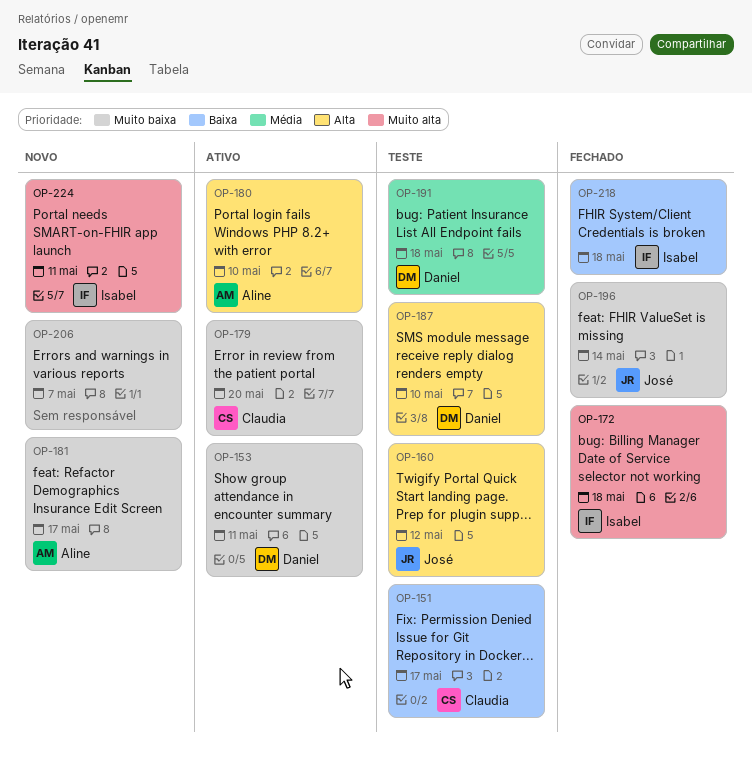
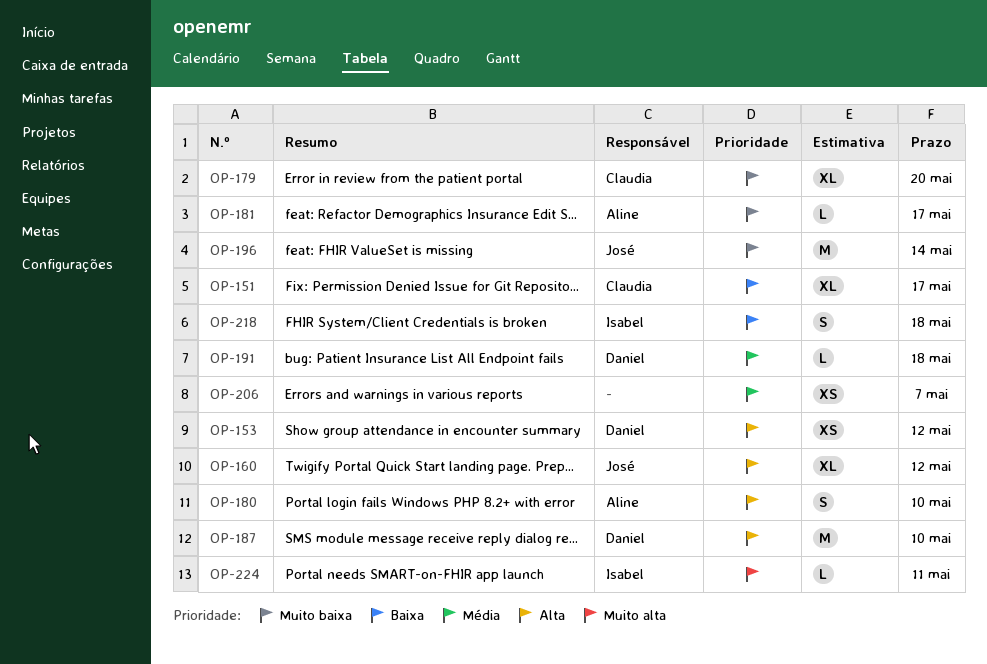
OP-153, priority: Muito baixa -> Alta
OP-153, due: May 11 -> May 12
OP-172: present -> none
OP-206, priority: Muito baixa -> Média

